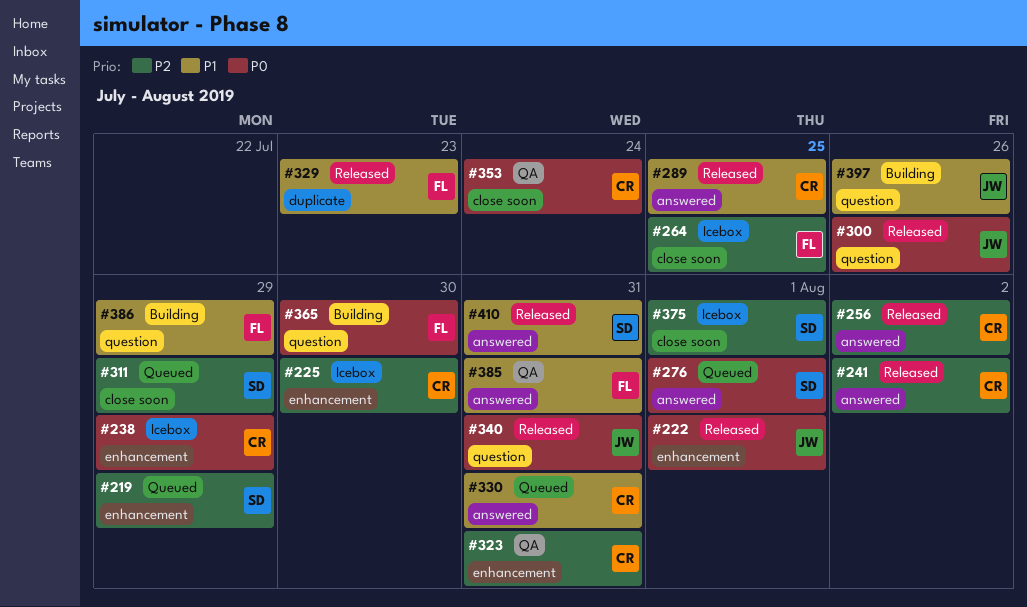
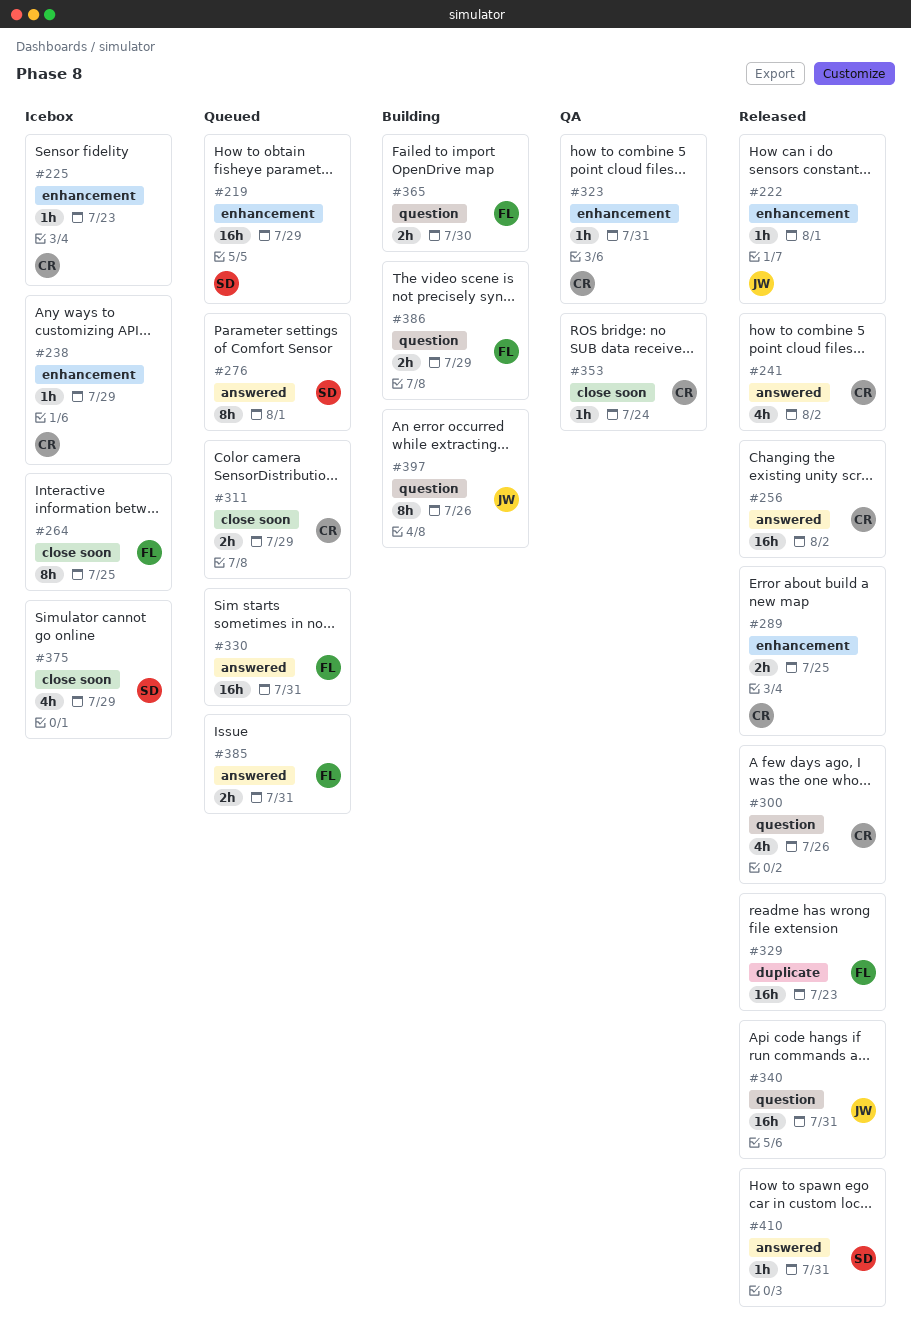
#225, due: Jul 30 -> Jul 23
#289, label: answered -> enhancement
#300, owner: JW -> CR
#311, owner: SD -> CR
#330, owner: CR -> FL
#375, due: Aug 1 -> Jul 29
#385, status: QA -> Queued

